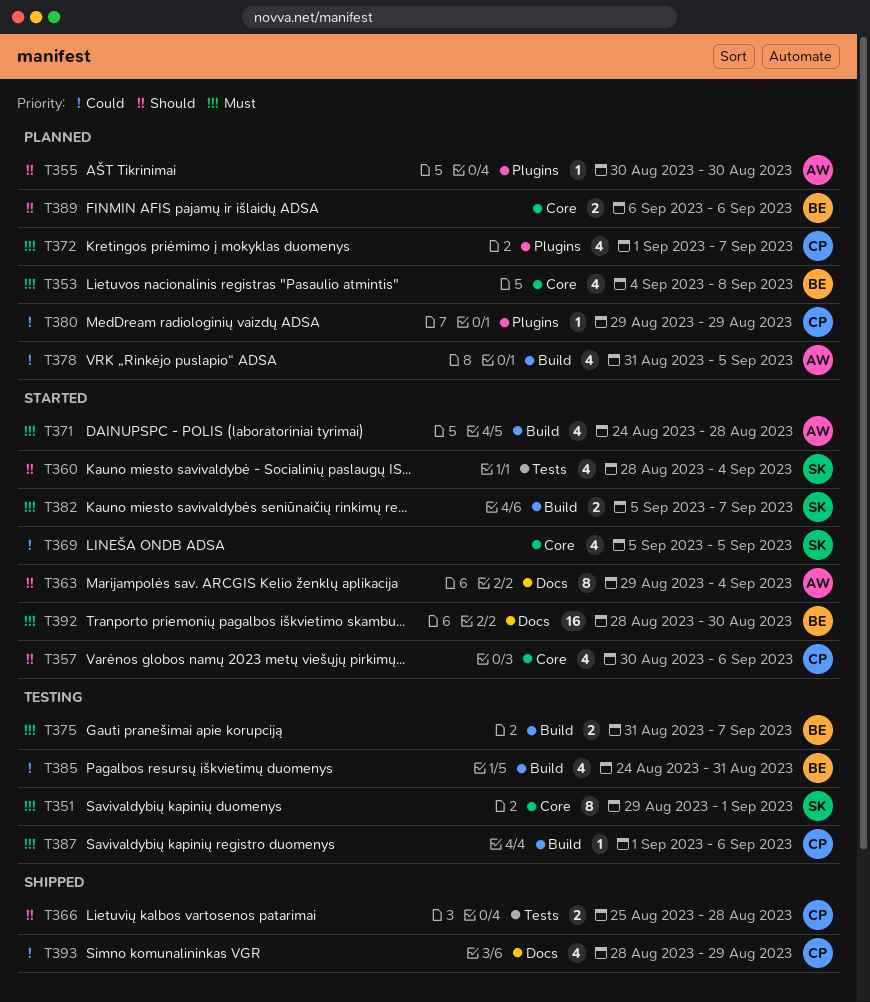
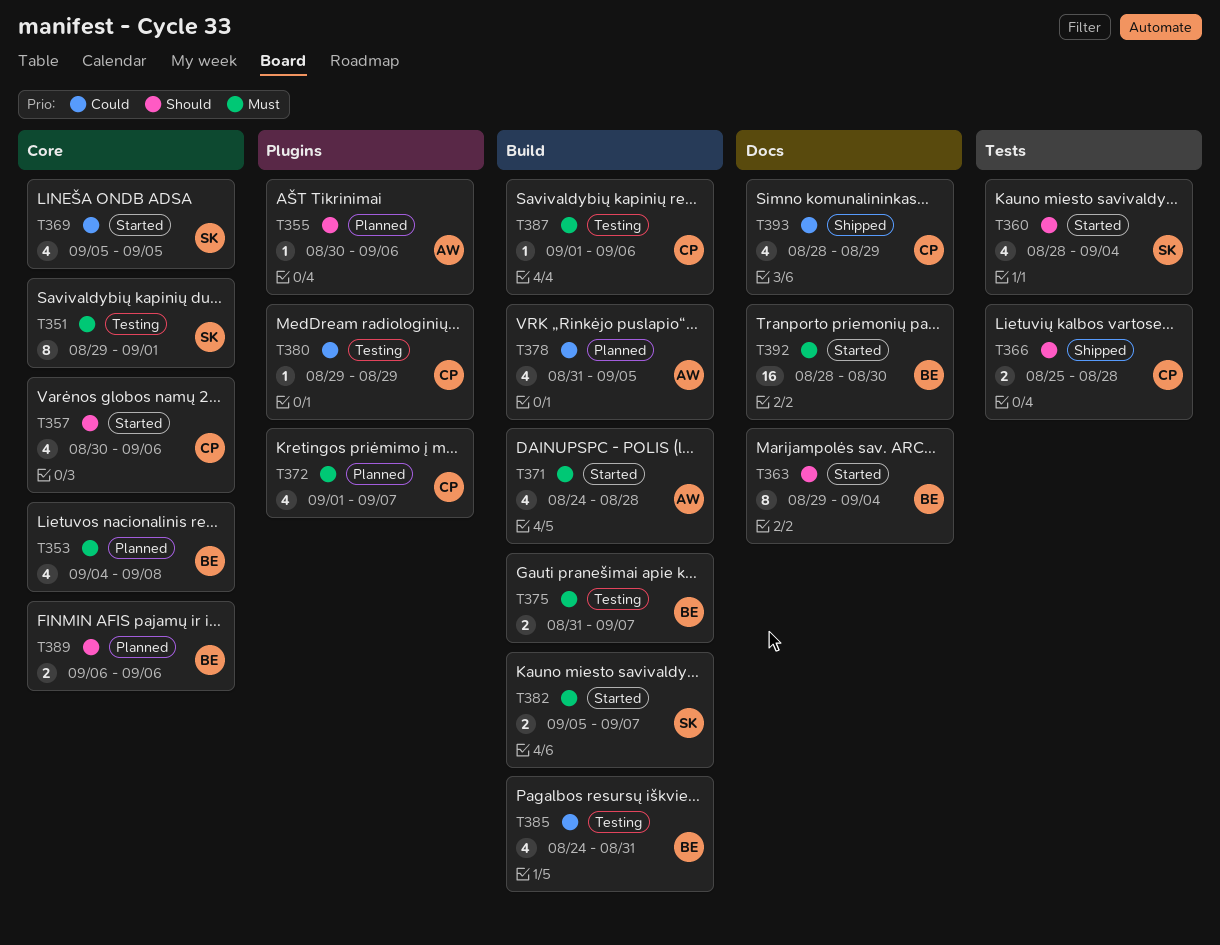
T355, due: Aug 30 -> Sep 6
T363, owner: AW -> BE
T380, status: Planned -> Testing

